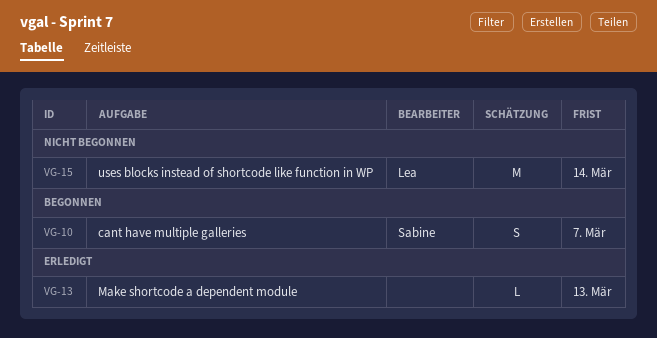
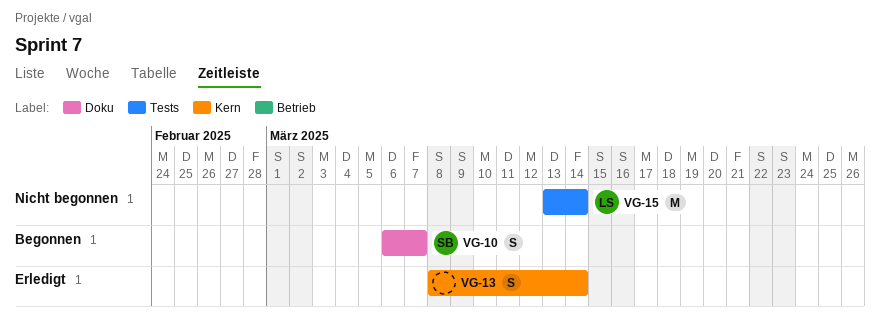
VG-13, estimate: L -> S
VG-13, due: Mar 13 -> Mar 14

